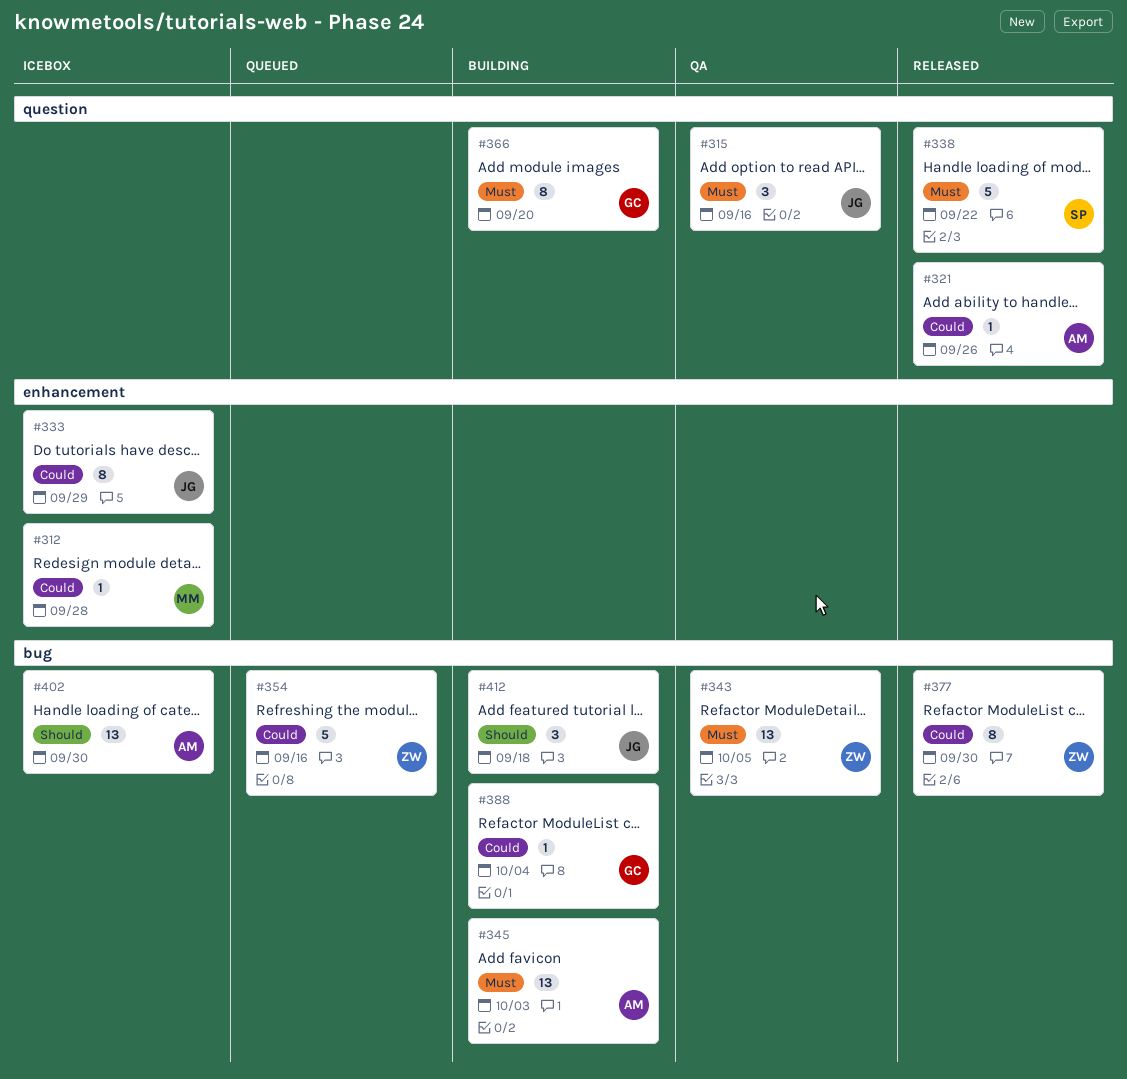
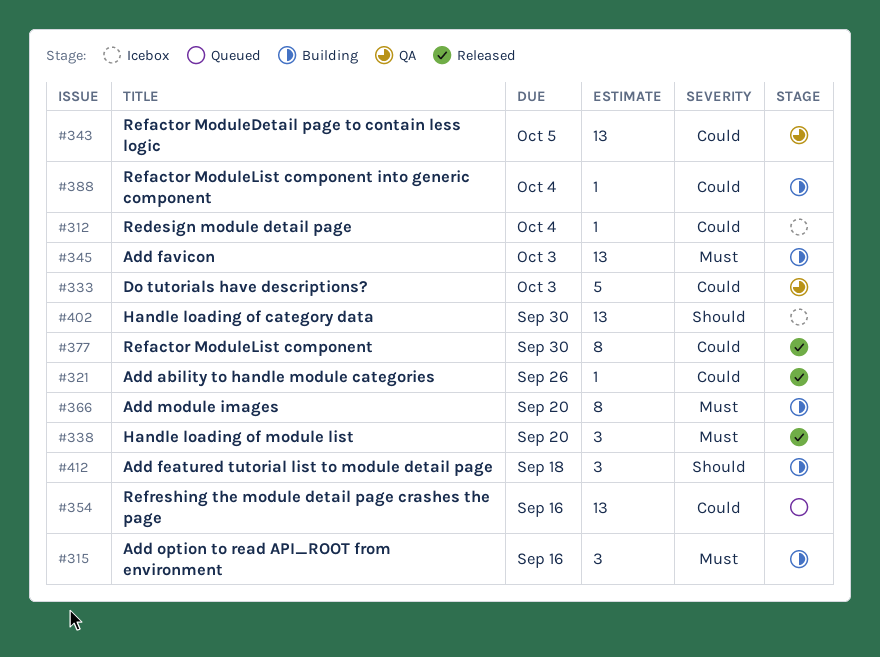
#312, due: Sep 28 -> Oct 4
#315, status: QA -> Building
#333, status: Icebox -> QA
#333, estimate: 8 -> 5
#333, due: Sep 29 -> Oct 3
#338, estimate: 5 -> 3
#338, due: Sep 22 -> Sep 20
#343, priority: Must -> Could
#354, estimate: 5 -> 13

